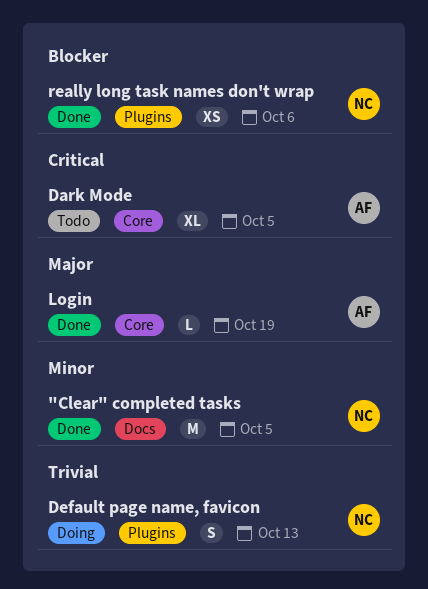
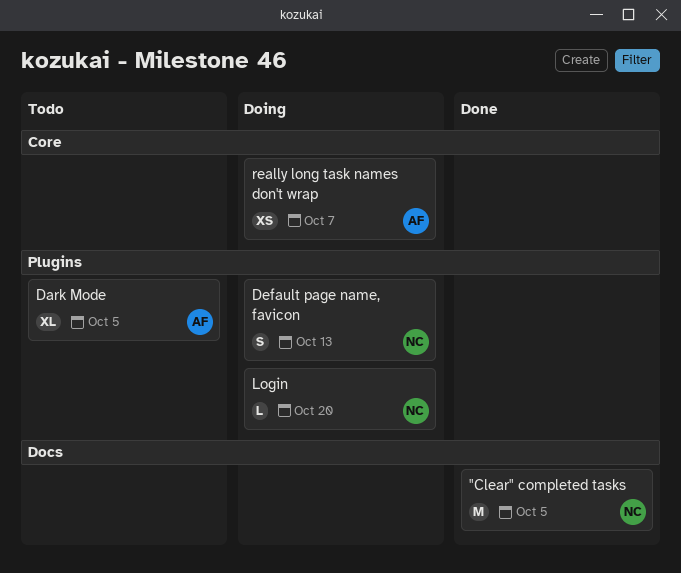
Dark Mode, label: Core -> Plugins
Login, status: Done -> Doing
Login, owner: AF -> NC
Login, label: Core -> Plugins
Login, due: Oct 19 -> Oct 20
really long task names don't wrap, status: Done -> Doing
really long task names don't wrap, owner: NC -> AF
really long task names don't wrap, label: Plugins -> Core
really long task names don't wrap, due: Oct 6 -> Oct 7

